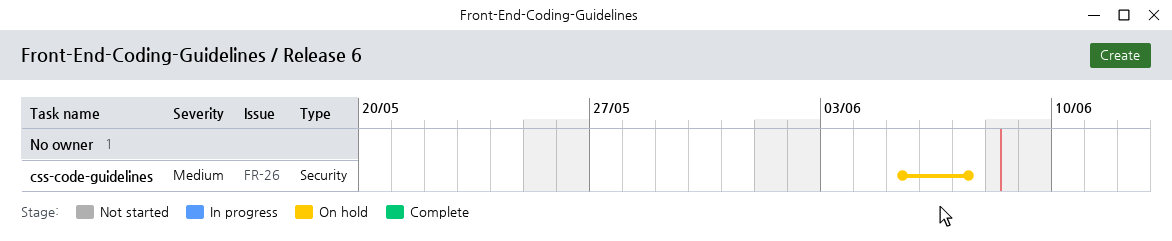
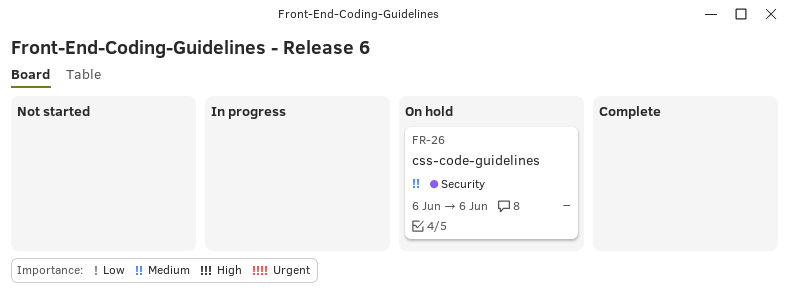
FR-26, start: Jun 5 -> Jun 6
FR-26, due: Jun 7 -> Jun 6

